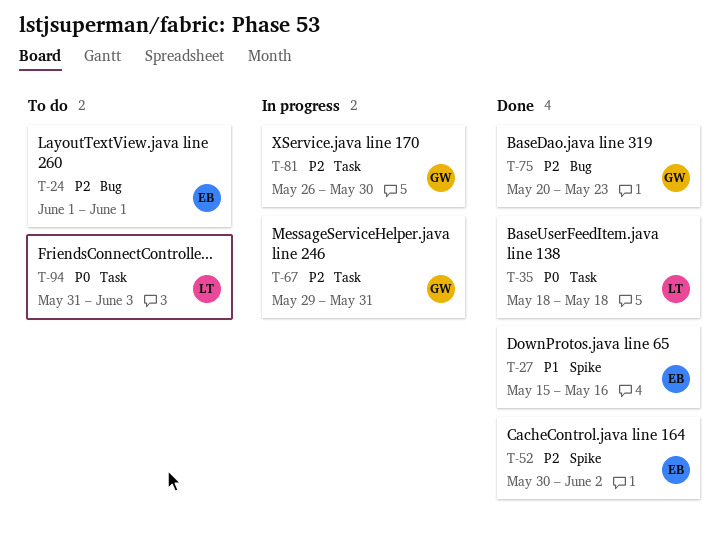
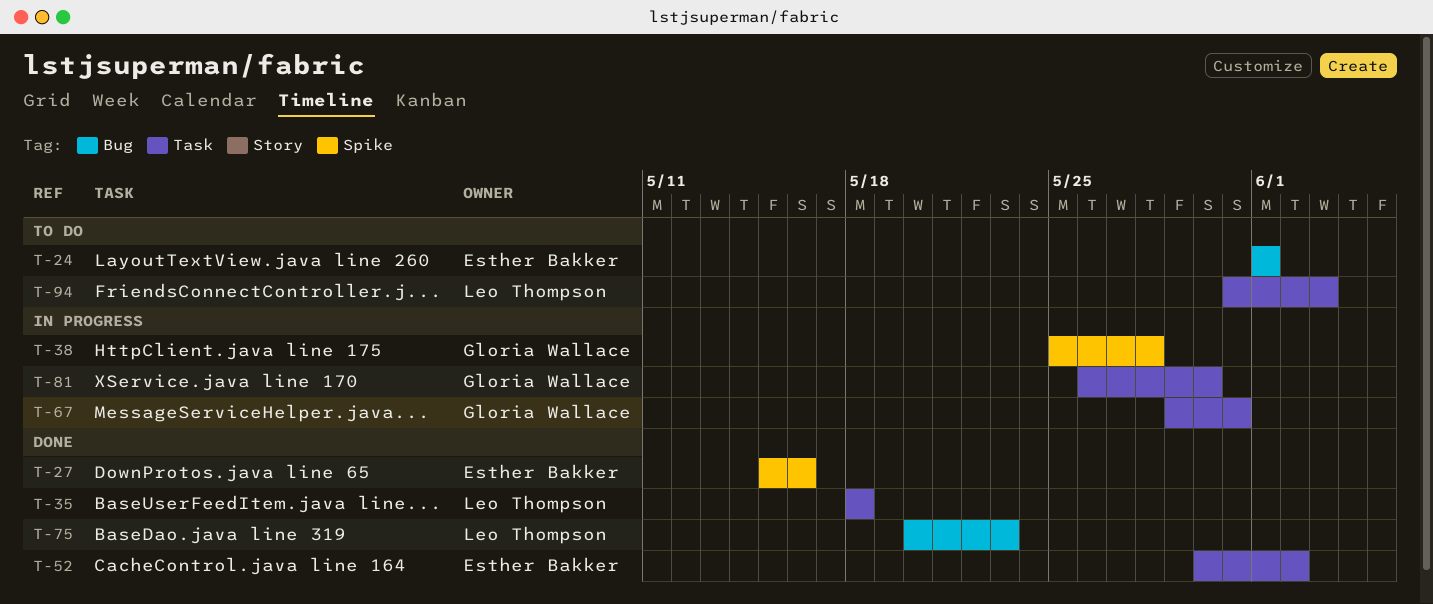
T-38: none -> present
T-52, label: Spike -> Task
T-75, owner: Gloria Wallace -> Leo Thompson

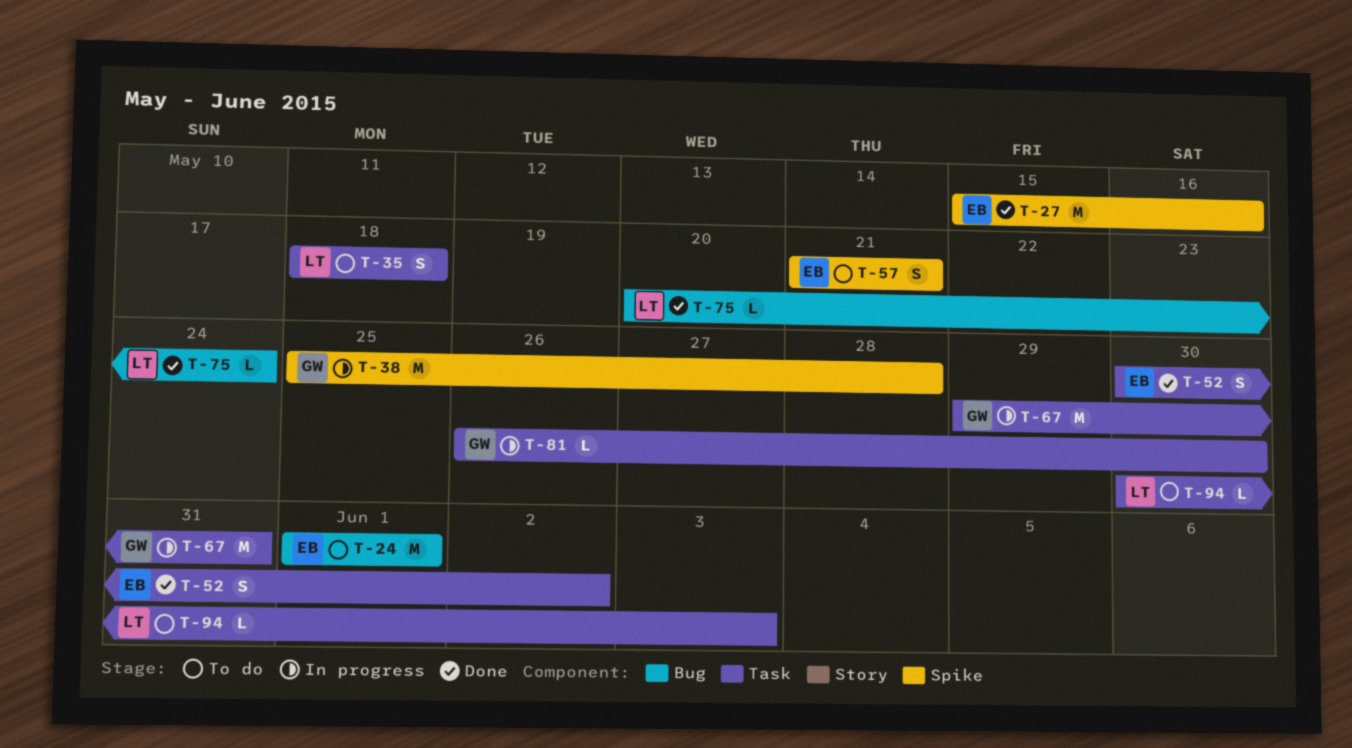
T-35, status: Done -> To do
T-57: none -> present
T-75, due: May 23 -> May 24
T-94, start: May 31 -> May 30

